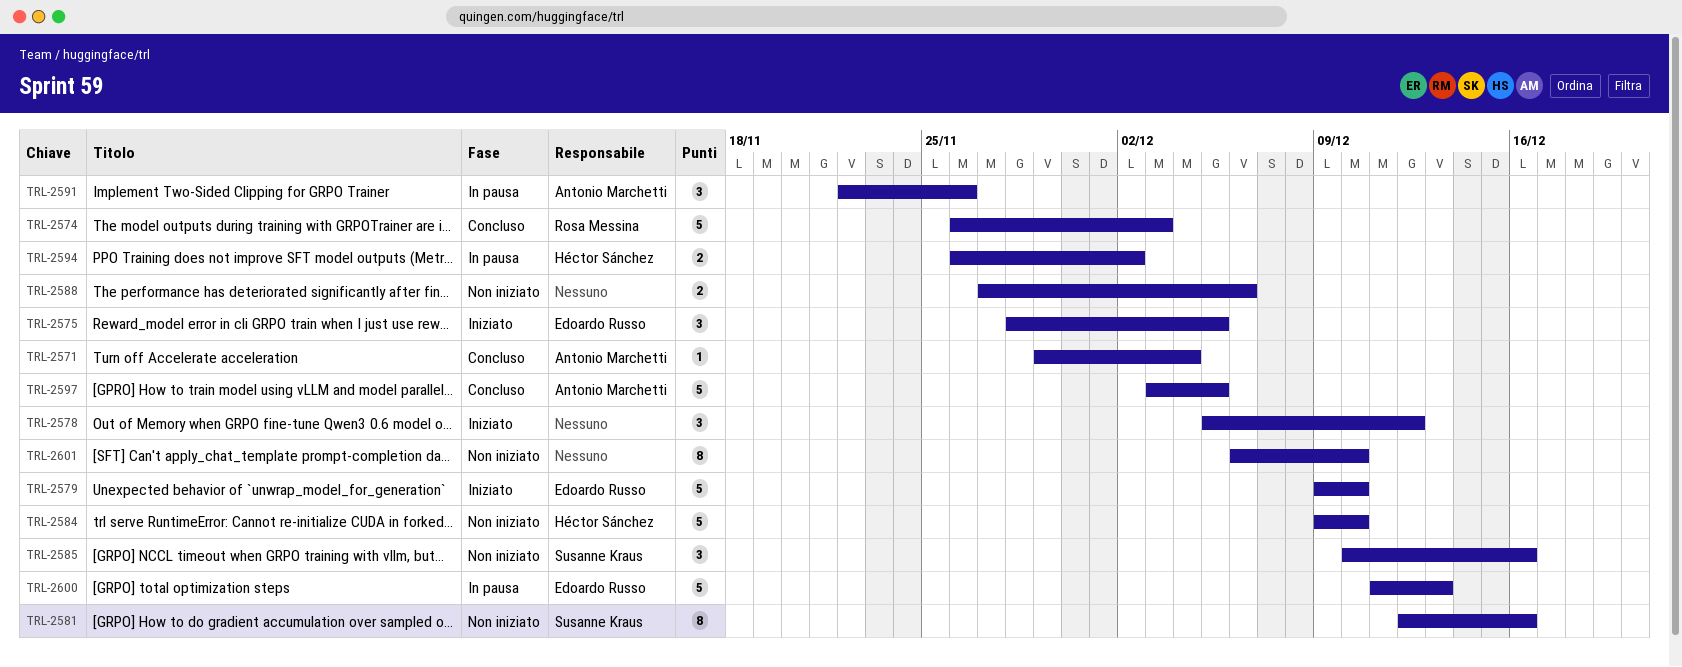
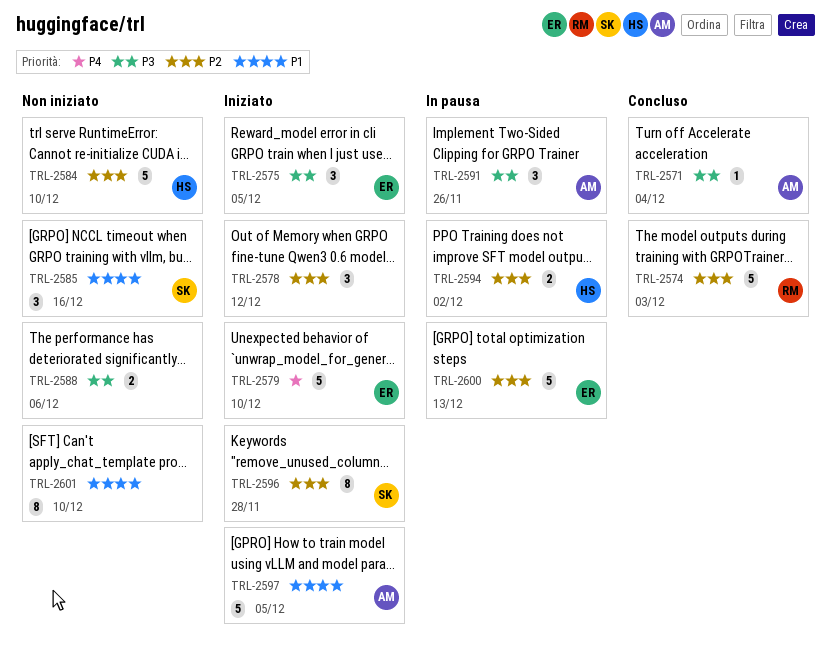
TRL-2581: present -> none
TRL-2596: none -> present
TRL-2597, status: Concluso -> Iniziato

